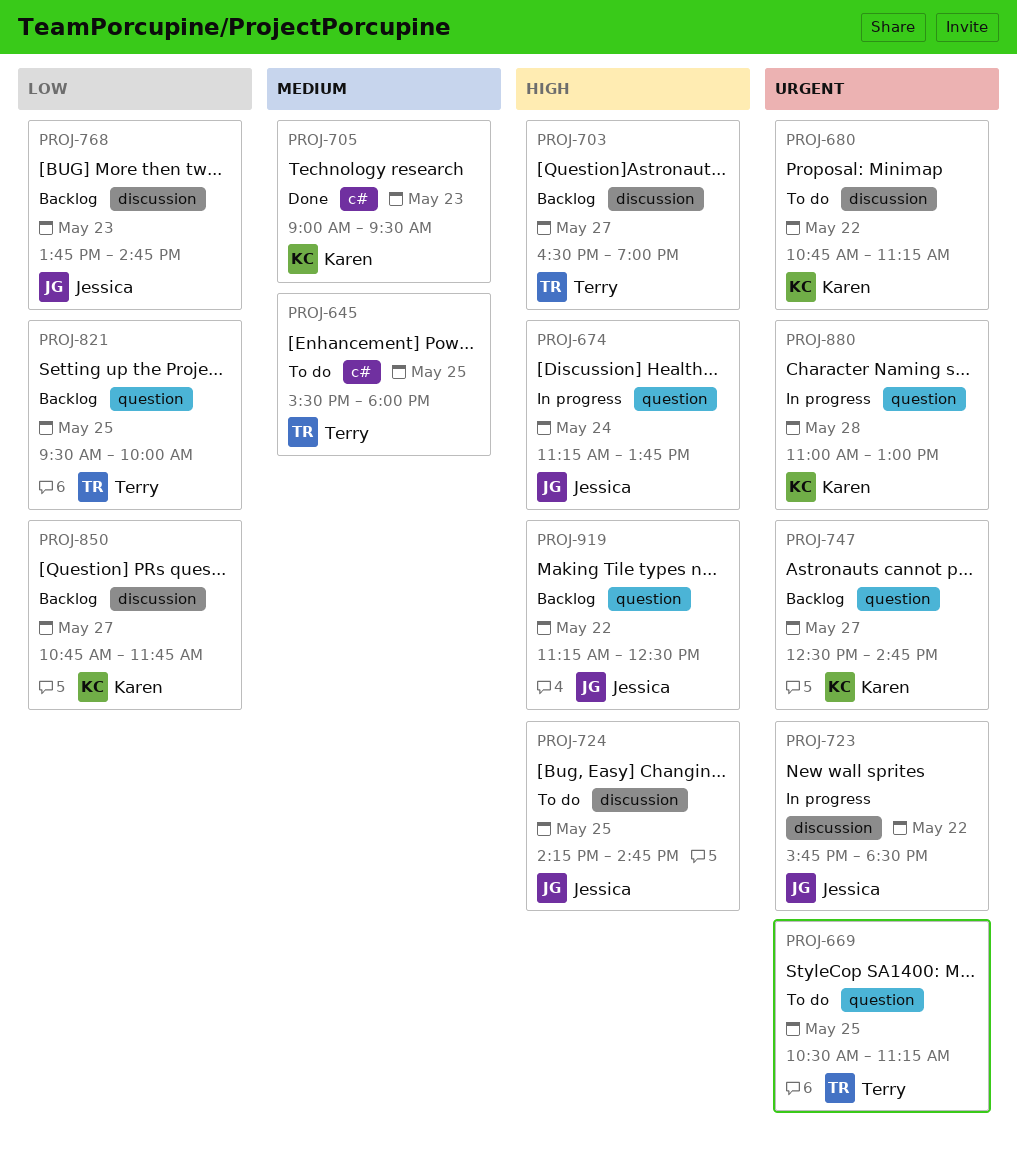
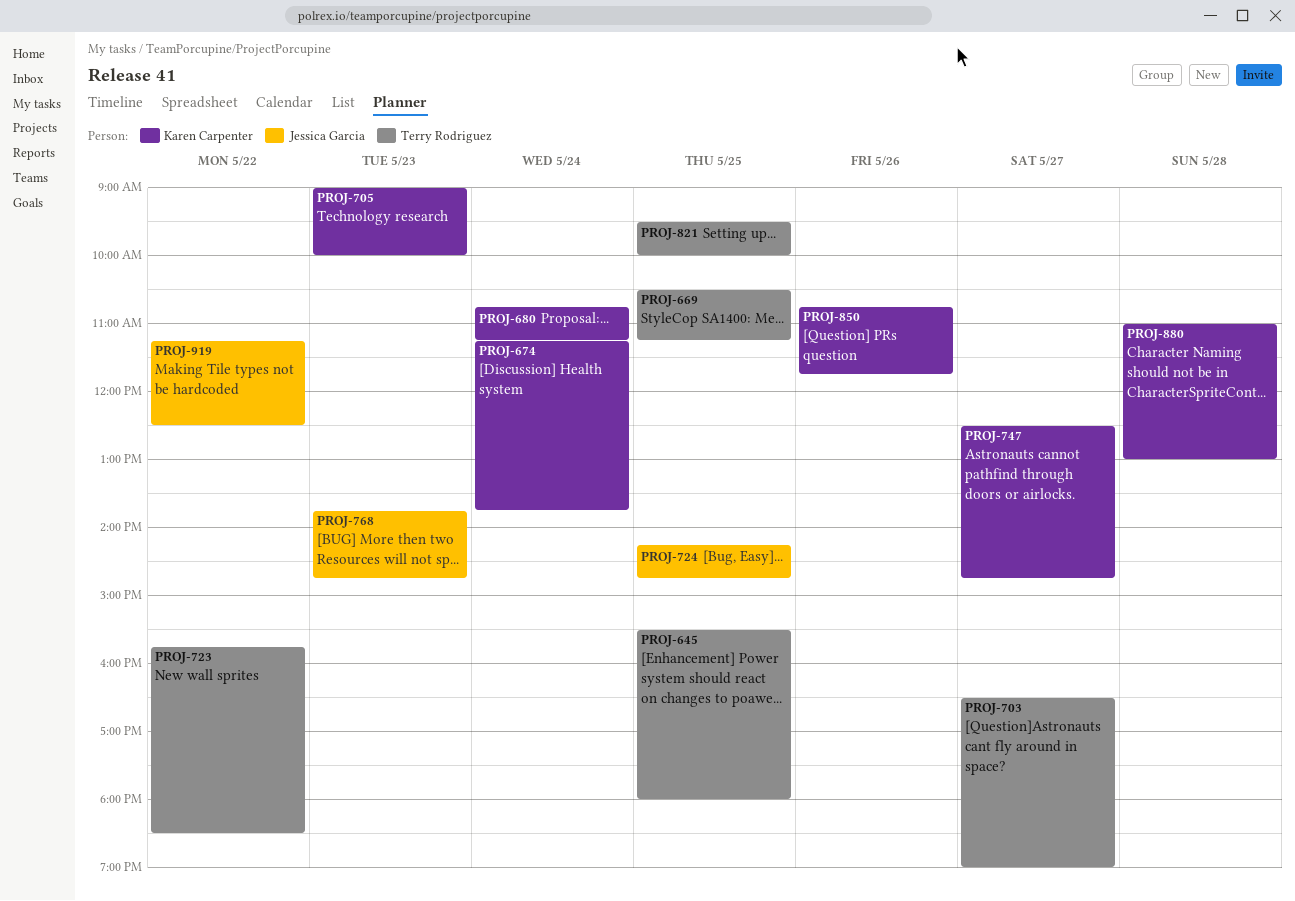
PROJ-674, owner: Jessica Garcia -> Karen Carpenter
PROJ-680, day: May 22 -> May 24
PROJ-705, ends: 09:30 -> 10:00
PROJ-723, owner: Jessica Garcia -> Terry Rodriguez
PROJ-850, day: May 27 -> May 26

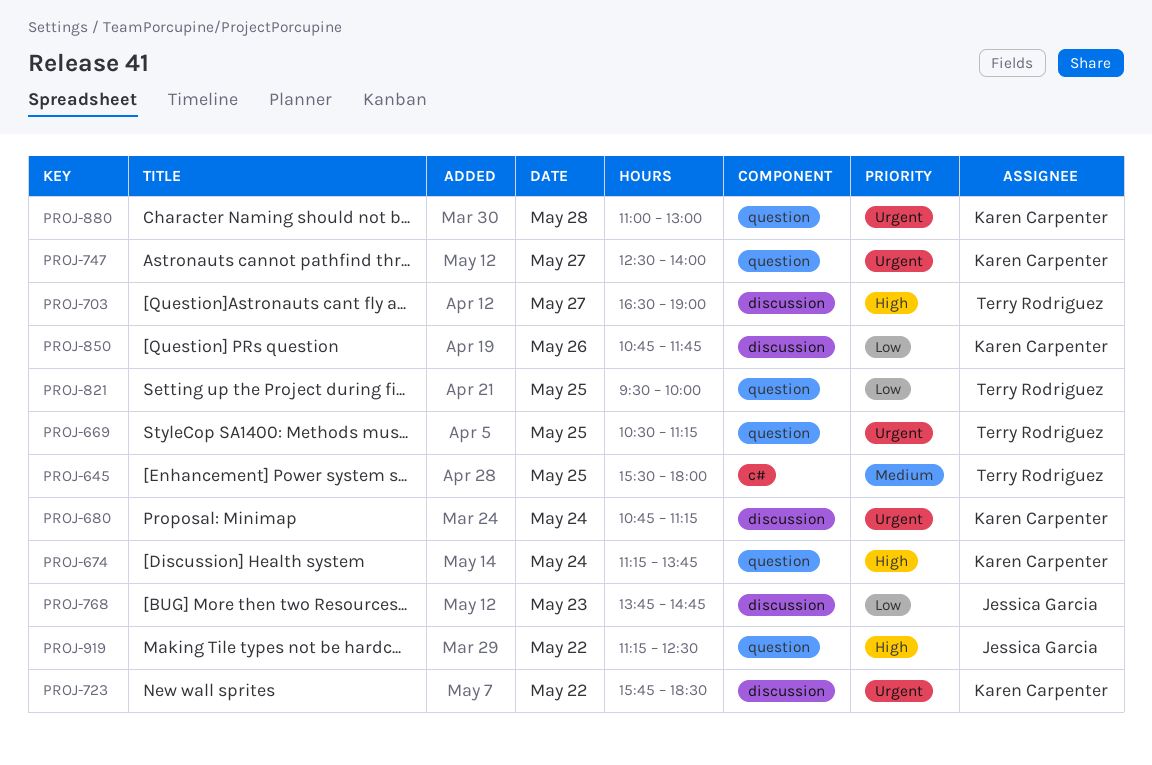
PROJ-705: present -> none
PROJ-723, owner: Terry Rodriguez -> Karen Carpenter
PROJ-724: present -> none
PROJ-747, ends: 14:45 -> 14:00

